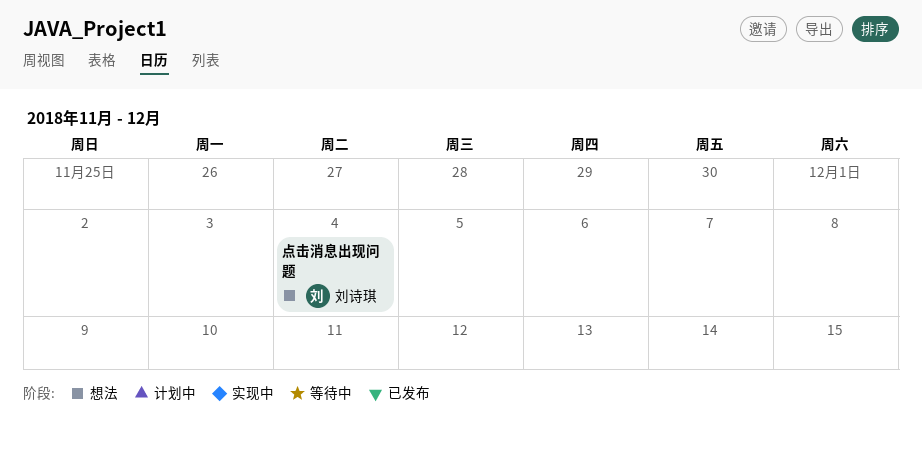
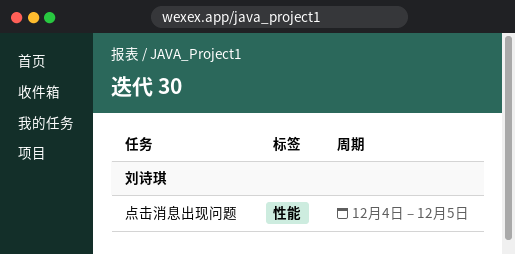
点击消息出现问题, due: Dec 4 -> Dec 5

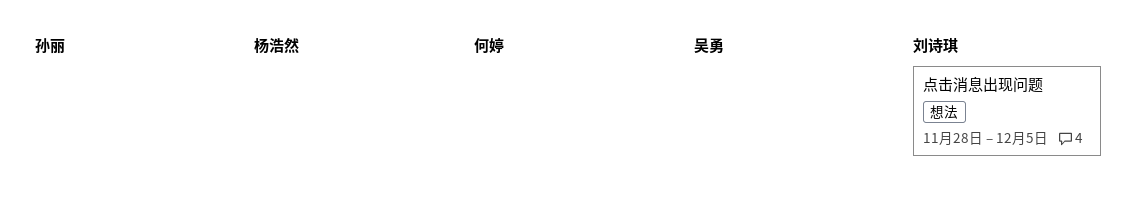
点击消息出现问题, start: Dec 4 -> Nov 28

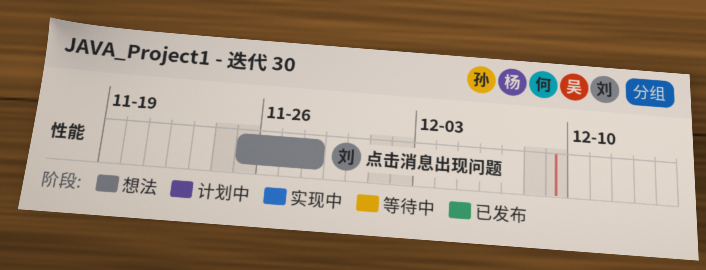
点击消息出现问题, start: Nov 28 -> Nov 25
点击消息出现问题, due: Dec 5 -> Nov 28

